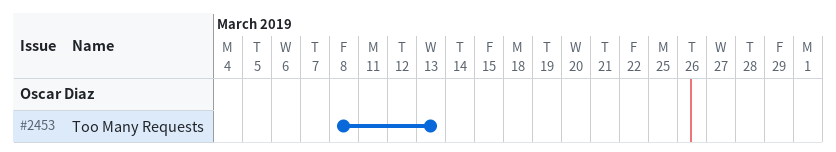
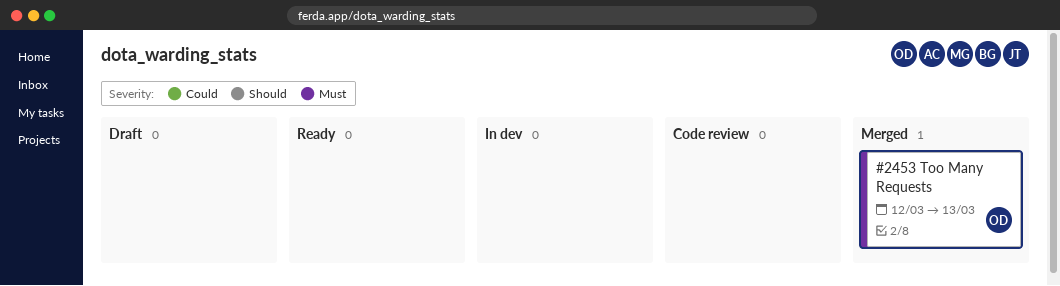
#2453, start: Mar 8 -> Mar 12

